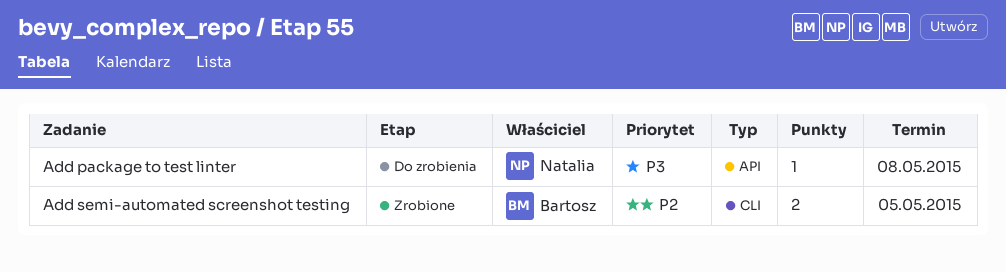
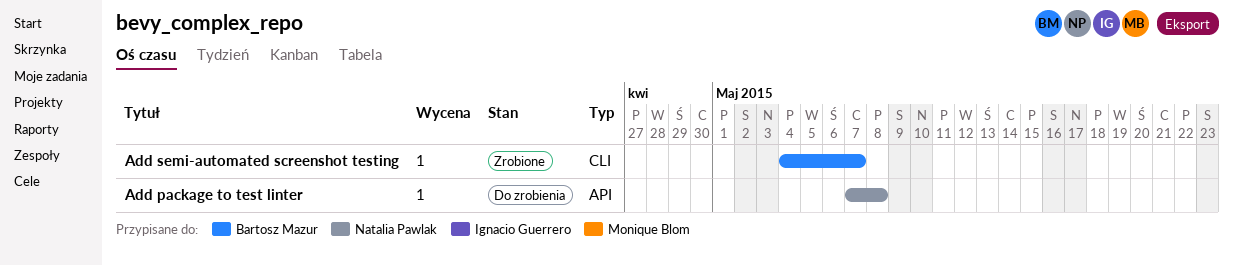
Add semi-automated screenshot testing, estimate: 2 -> 1
Add semi-automated screenshot testing, due: May 5 -> May 7

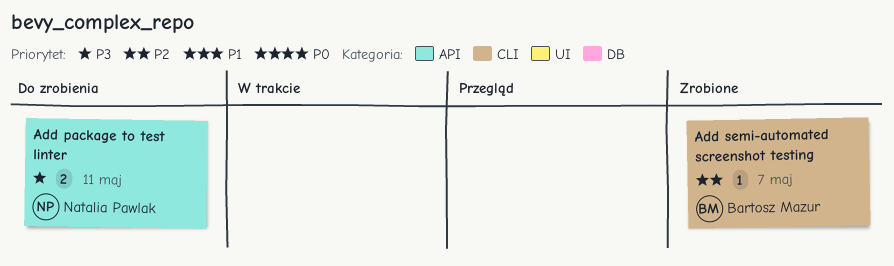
Add package to test linter, estimate: 1 -> 2
Add package to test linter, due: May 8 -> May 11

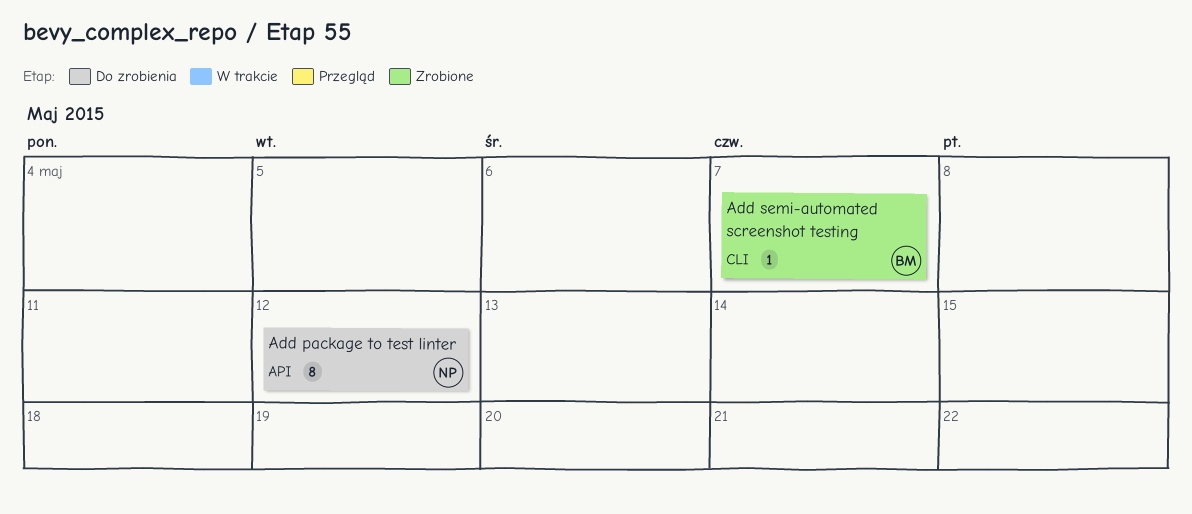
Add package to test linter, estimate: 2 -> 8
Add package to test linter, due: May 11 -> May 12

